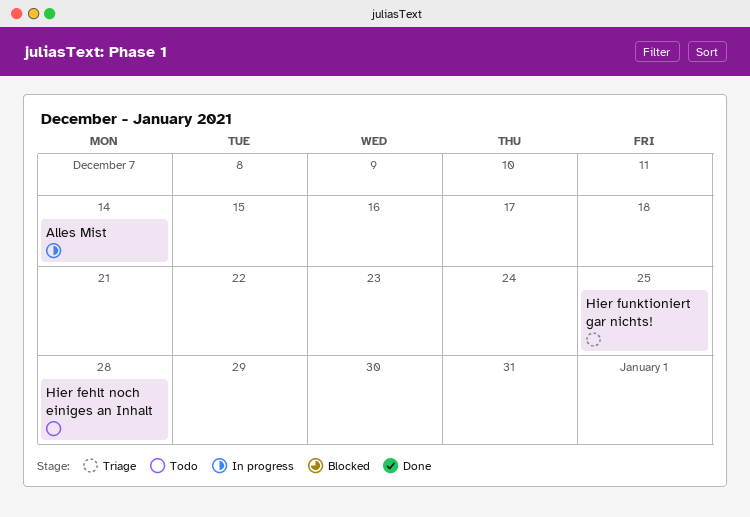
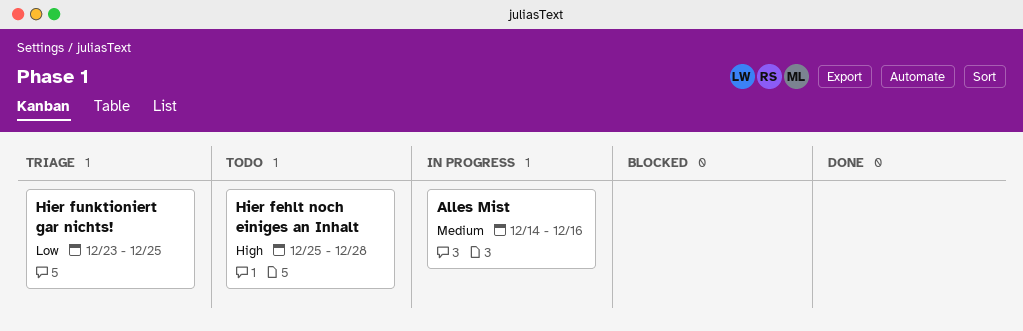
Alles Mist, due: Dec 14 -> Dec 16

